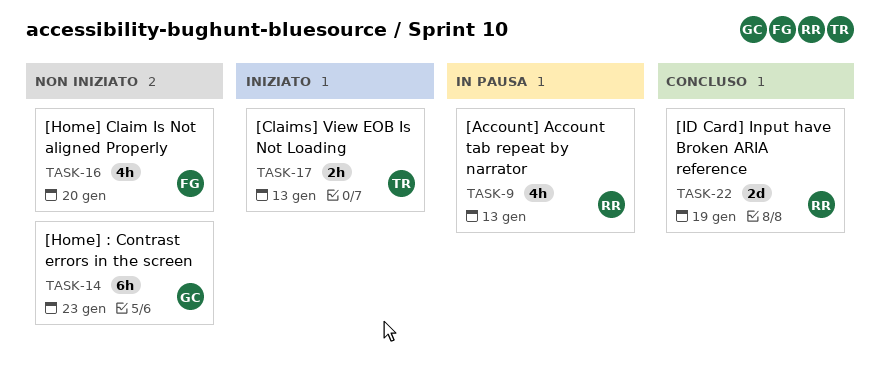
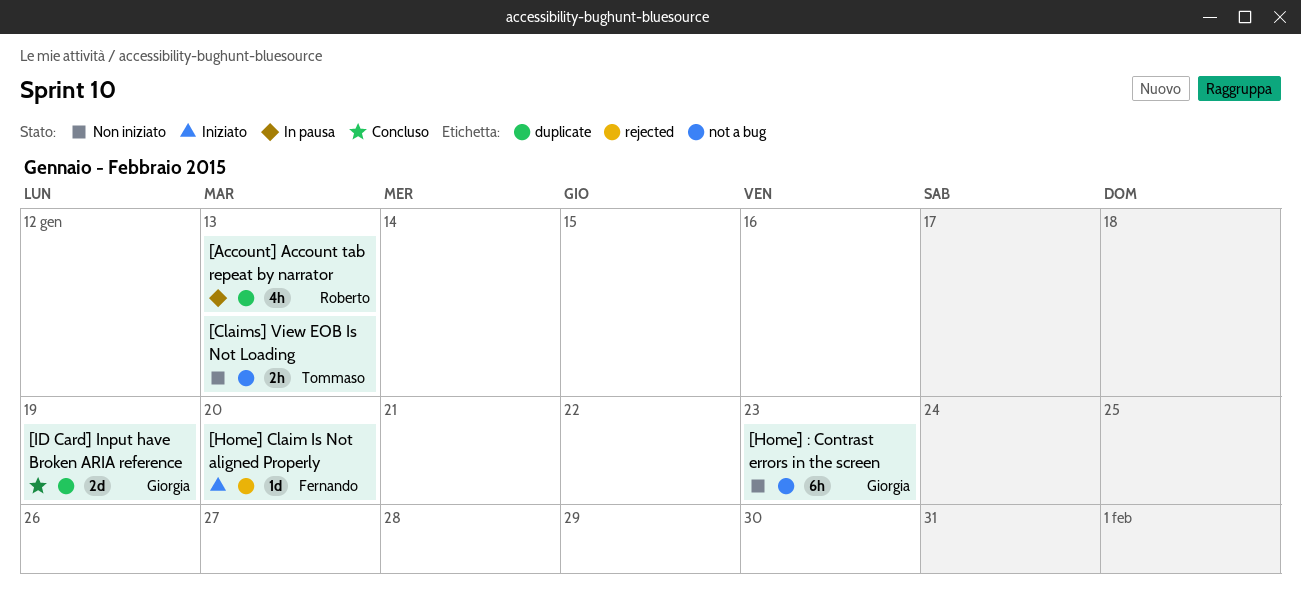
[Claims] View EOB Is Not Loading, status: Iniziato -> Non iniziato
[Home] Claim Is Not aligned Properly, status: Non iniziato -> Iniziato
[Home] Claim Is Not aligned Properly, estimate: 4h -> 1d
[ID Card] Input have Broken ARIA reference, owner: Roberto -> Giorgia

